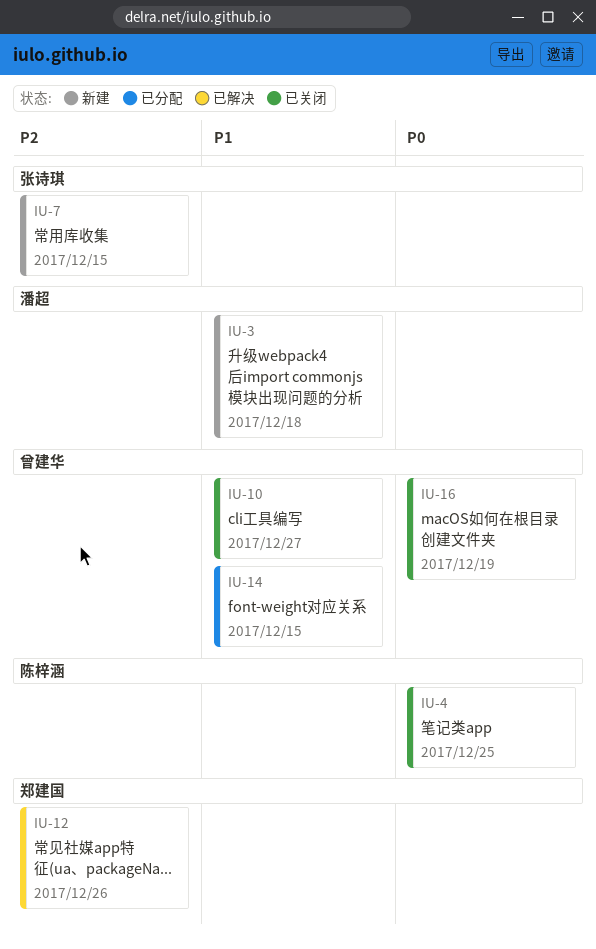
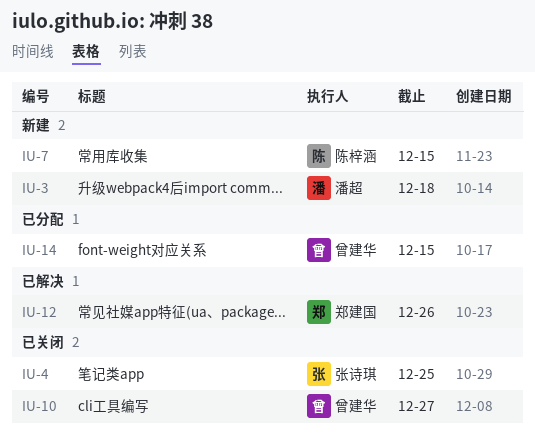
IU-4, owner: 陈梓涵 -> 张诗琪
IU-7, owner: 张诗琪 -> 陈梓涵
IU-16: present -> none

